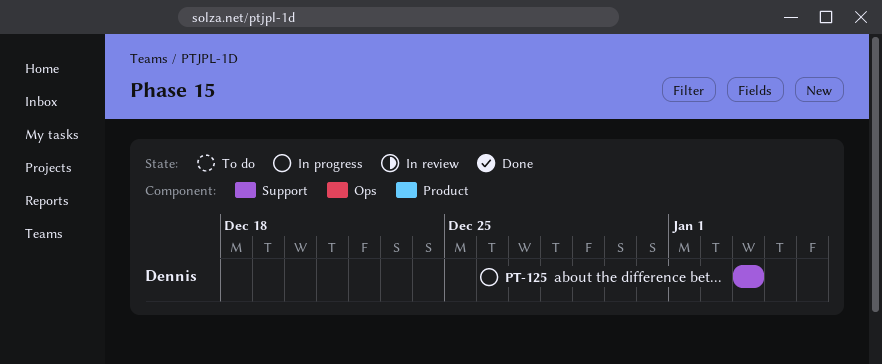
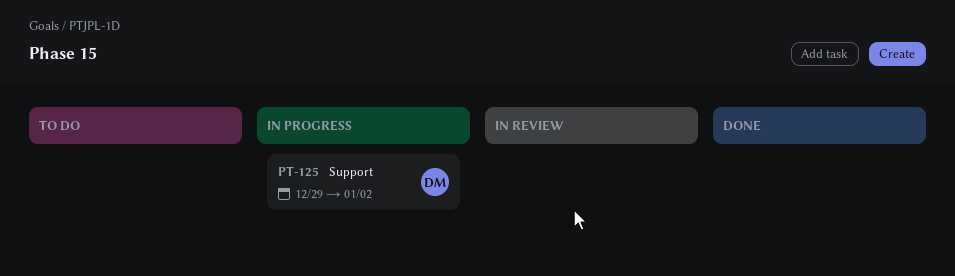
PT-125, start: Jan 3 -> Dec 29
PT-125, due: Jan 3 -> Jan 2

